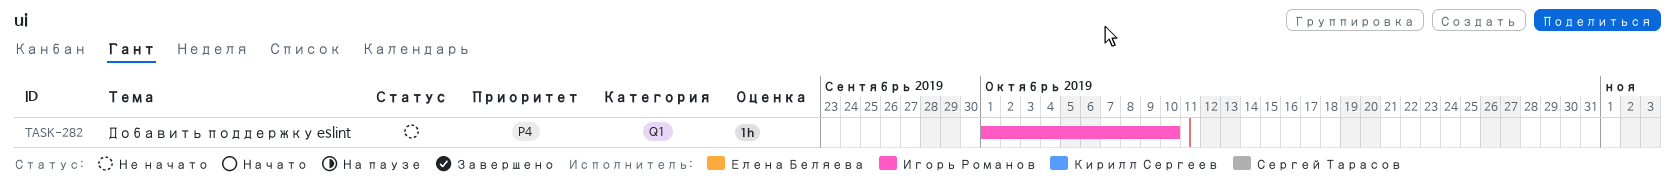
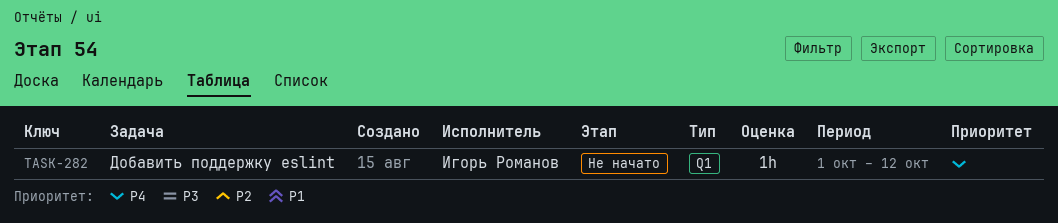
TASK-282, due: Oct 10 -> Oct 12

